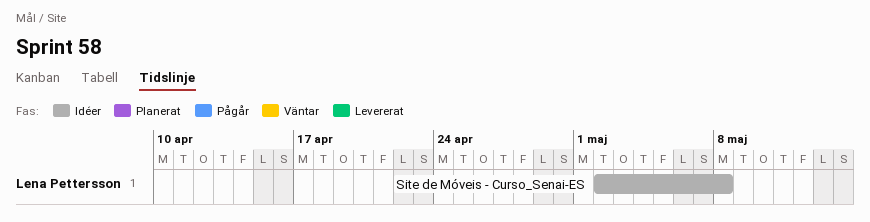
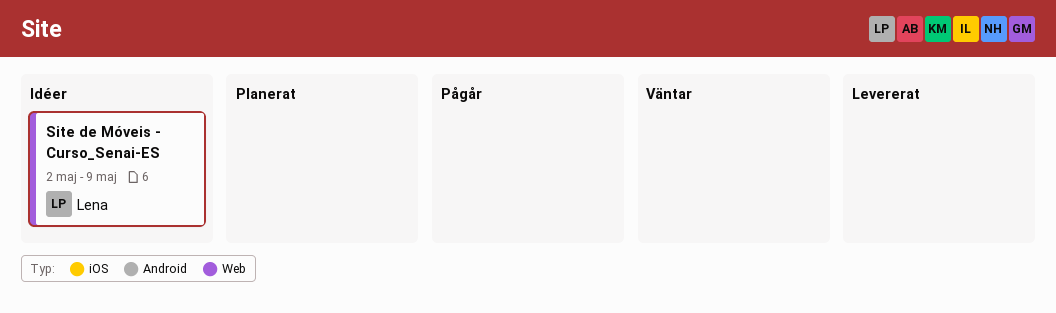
Site de Móveis - Curso_Senai-ES, due: May 8 -> May 9

